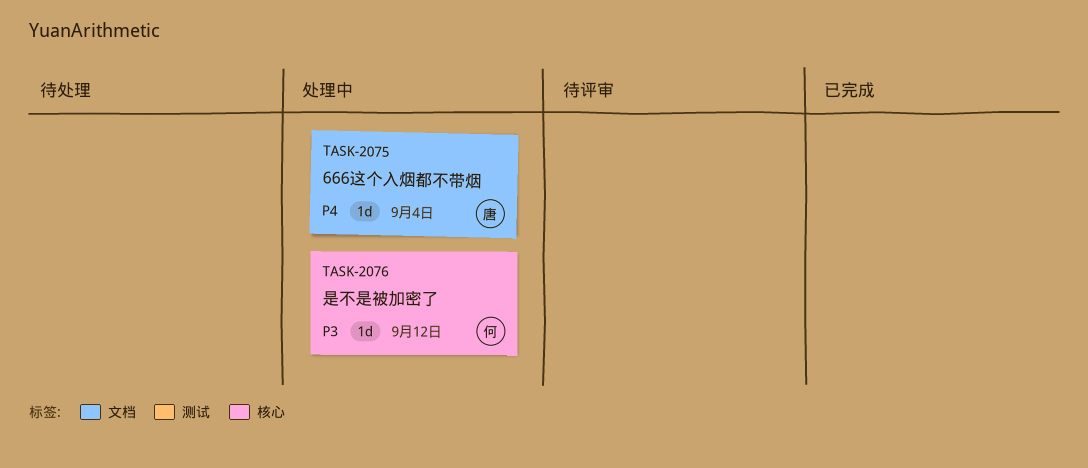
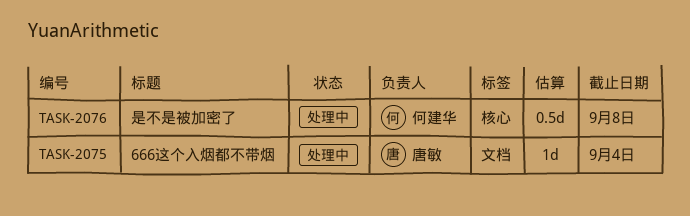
TASK-2076, estimate: 1d -> 0.5d
TASK-2076, due: Sep 12 -> Sep 8

